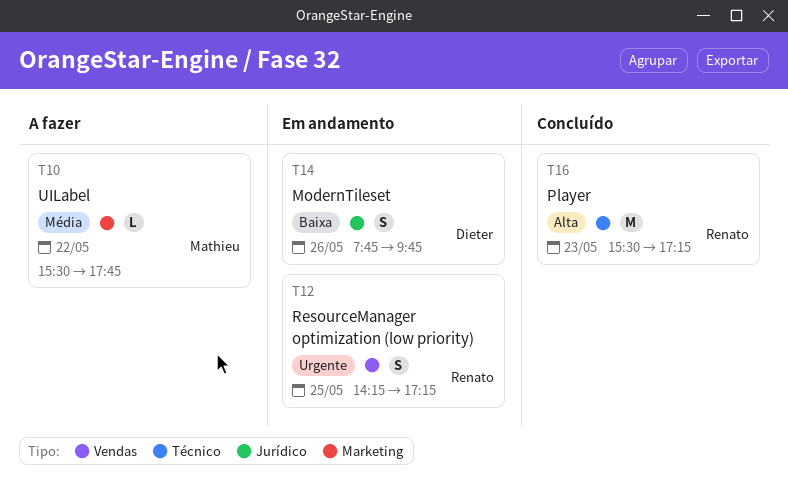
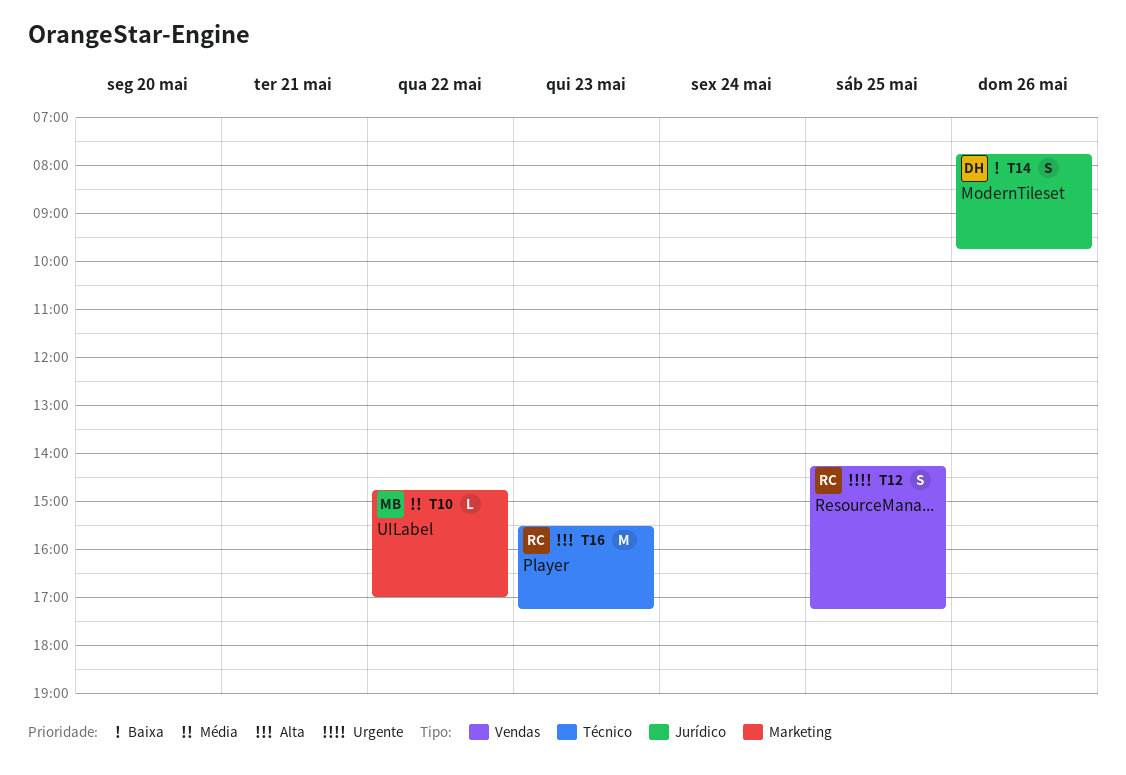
T10, begins: 15:30 -> 14:45
T10, ends: 17:45 -> 17:00

